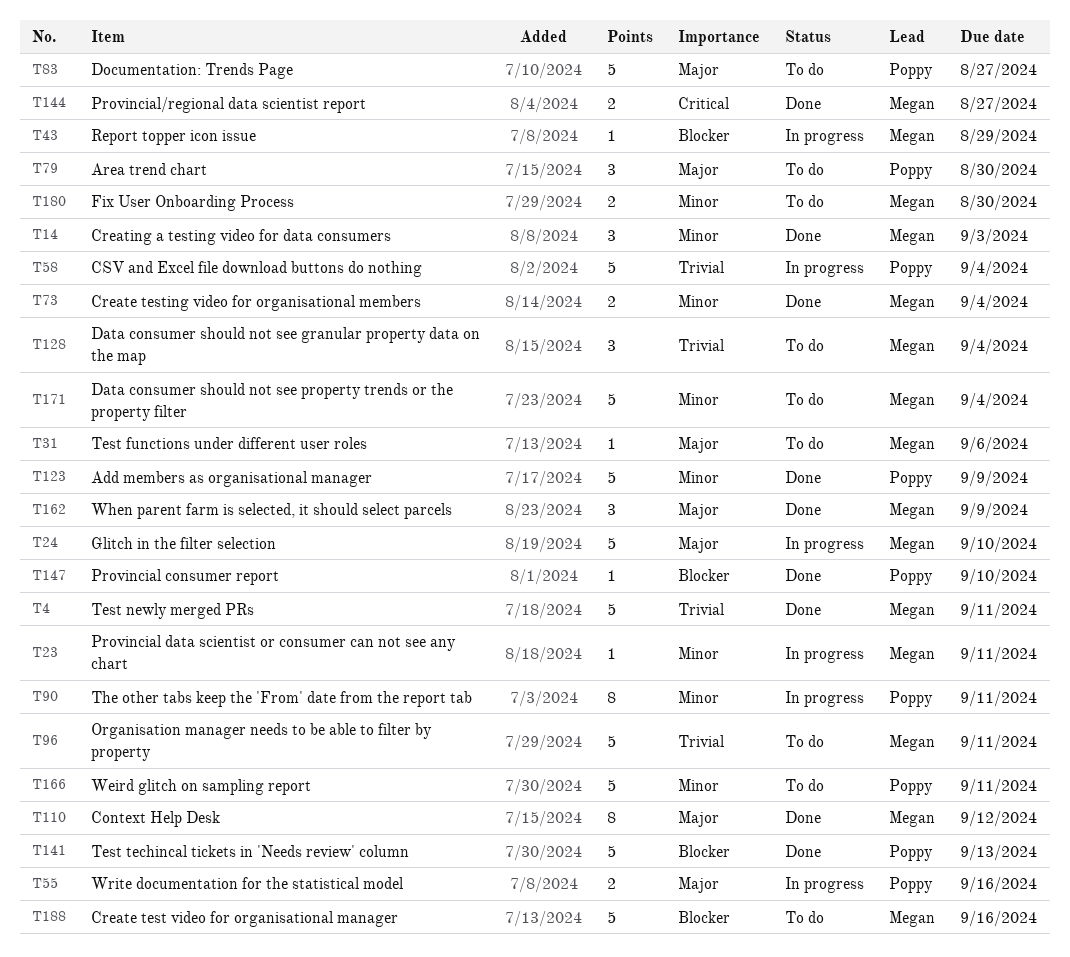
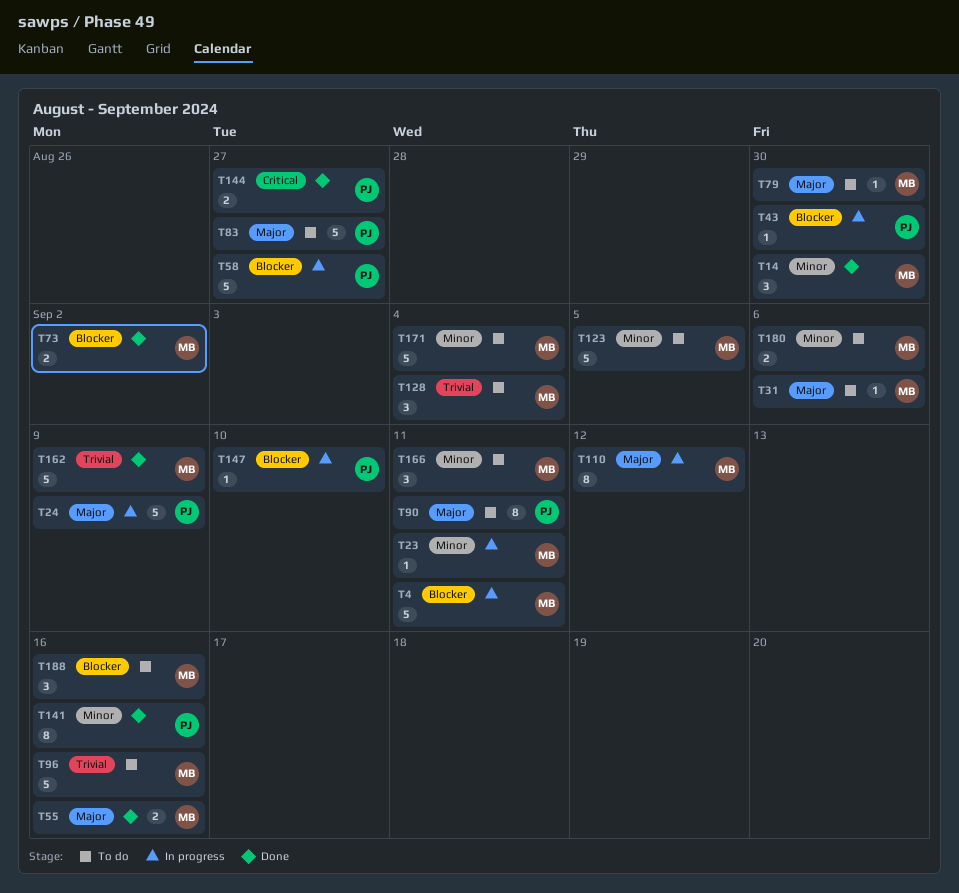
T4, status: Done -> In progress
T4, priority: Trivial -> Blocker
T14, due: Sep 3 -> Aug 30
T24, owner: Megan -> Poppy
T24, due: Sep 10 -> Sep 9
T43, owner: Megan -> Poppy
T43, due: Aug 29 -> Aug 30
T55, status: In progress -> Done
T55, owner: Poppy -> Megan
T58, priority: Trivial -> Blocker
T58, due: Sep 4 -> Aug 27
T73, priority: Minor -> Blocker
T73, due: Sep 4 -> Sep 2
T79, owner: Poppy -> Megan
T79, estimate: 3 -> 1
T90, status: In progress -> To do
T90, priority: Minor -> Major
T96, due: Sep 11 -> Sep 16
T110, status: Done -> In progress
T123, status: Done -> To do
T123, owner: Poppy -> Megan
T123, due: Sep 9 -> Sep 5
T141, priority: Blocker -> Minor
T141, estimate: 5 -> 8
T141, due: Sep 13 -> Sep 16
T144, owner: Megan -> Poppy
T147, status: Done -> In progress
T162, priority: Major -> Trivial
T162, estimate: 3 -> 5
T166, owner: Poppy -> Megan
T166, estimate: 5 -> 3
T180, due: Aug 30 -> Sep 6
T188, estimate: 5 -> 3

